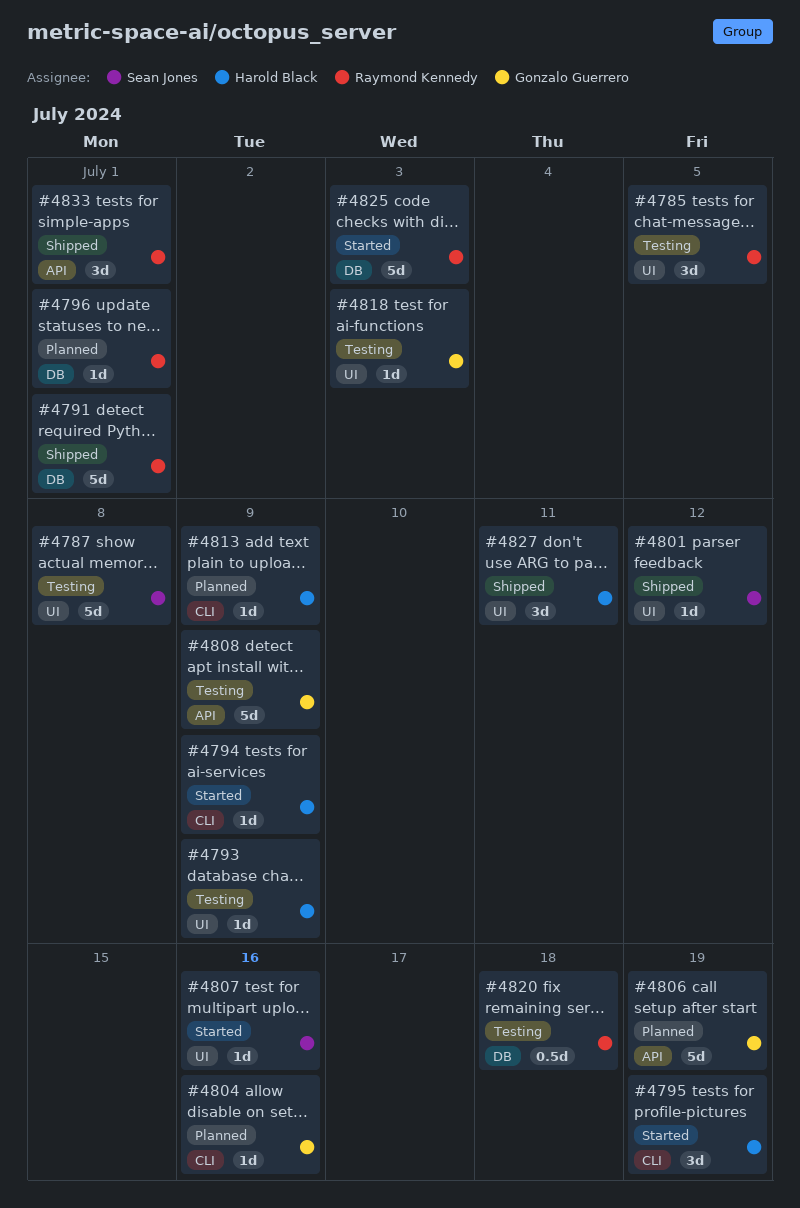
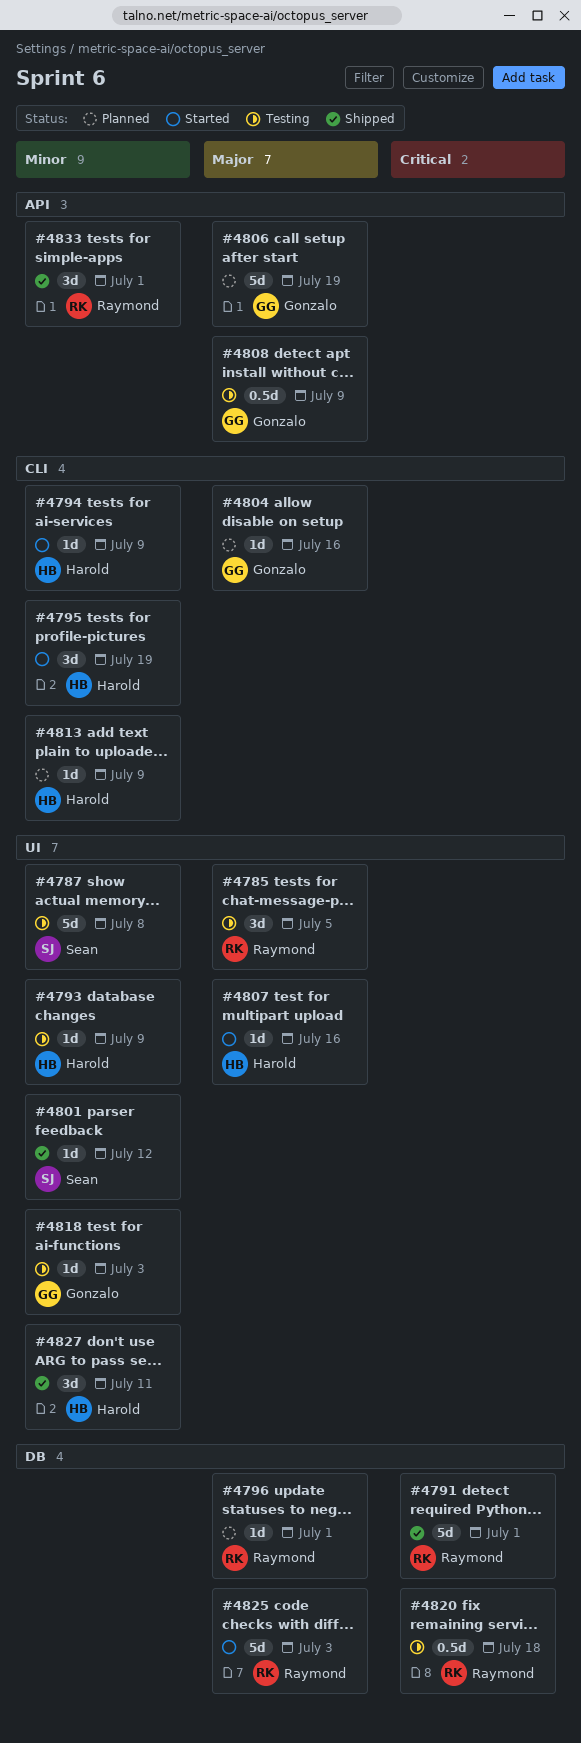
#4807, owner: Sean Jones -> Harold Black
#4808, estimate: 5d -> 0.5d

